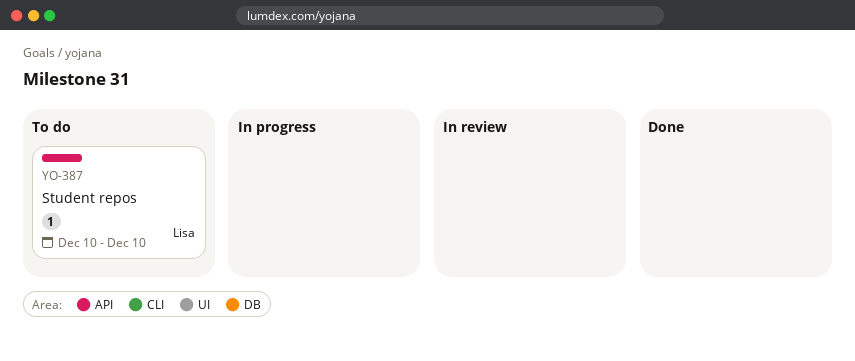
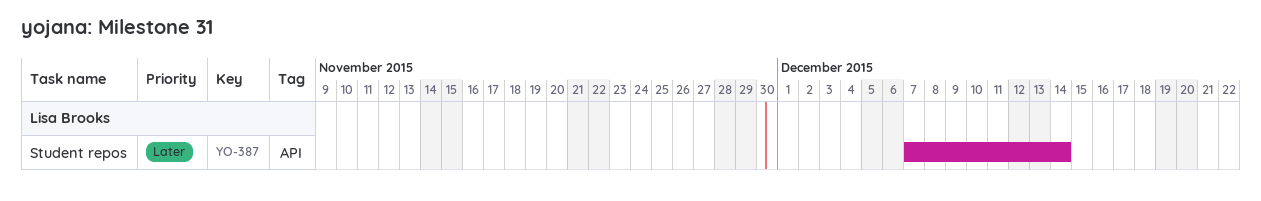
YO-387, start: Dec 10 -> Dec 7
YO-387, due: Dec 10 -> Dec 14

